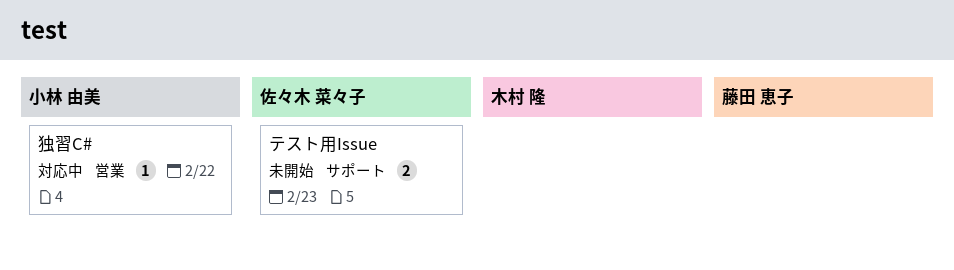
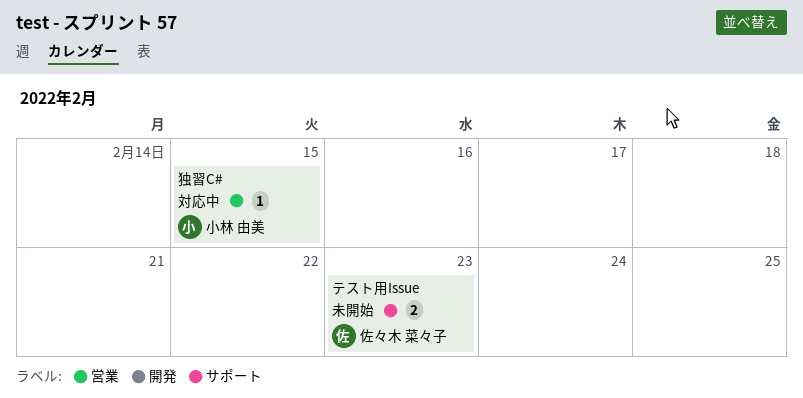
独習C#, due: Feb 22 -> Feb 15

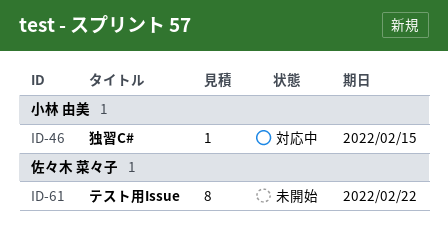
テスト用Issue, estimate: 2 -> 8
テスト用Issue, due: Feb 23 -> Feb 22

